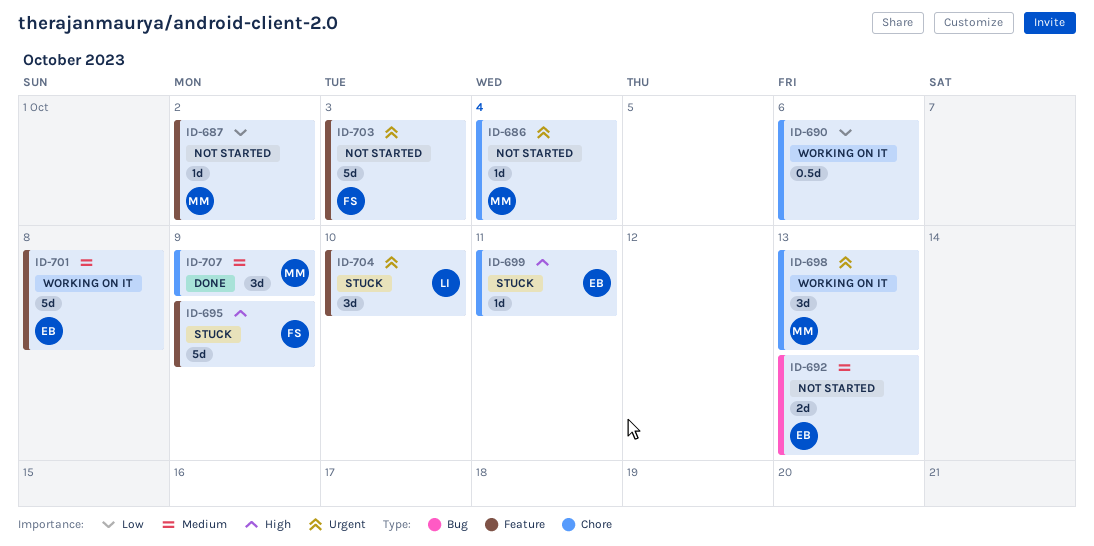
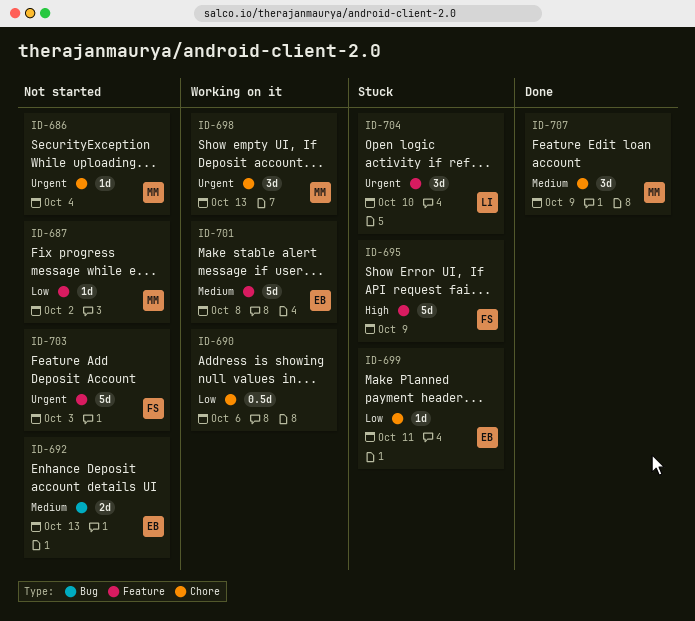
ID-699, priority: High -> Low

